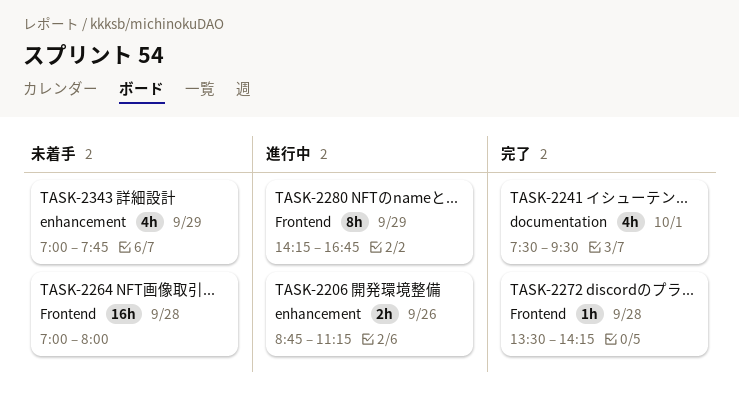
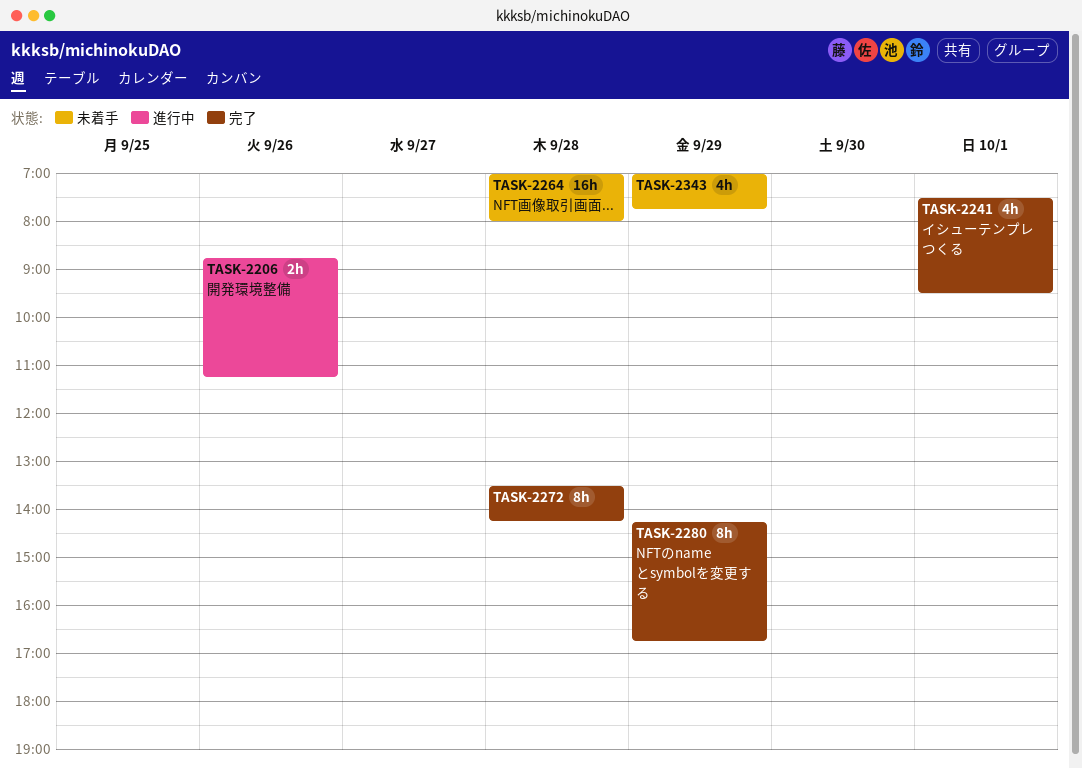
TASK-2272, estimate: 1h -> 8h
TASK-2280, status: 進行中 -> 完了

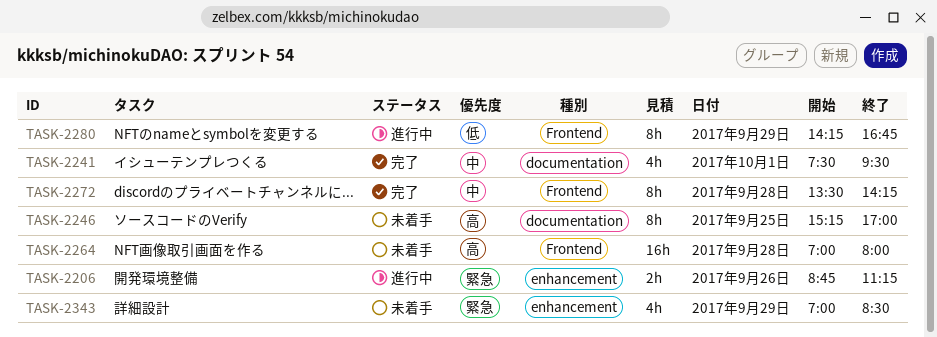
TASK-2246: none -> present
TASK-2280, status: 完了 -> 進行中
TASK-2343, ends: 07:45 -> 08:30

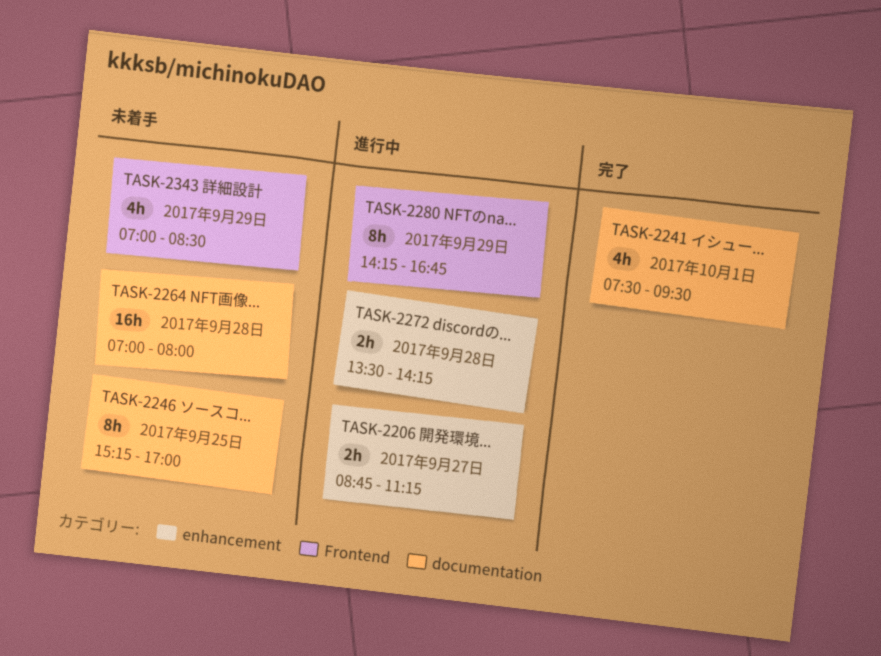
TASK-2206, day: Sep 26 -> Sep 27
TASK-2264, label: Frontend -> documentation
TASK-2272, status: 完了 -> 進行中
TASK-2272, label: Frontend -> enhancement
TASK-2272, estimate: 8h -> 2h
TASK-2343, label: enhancement -> Frontend

